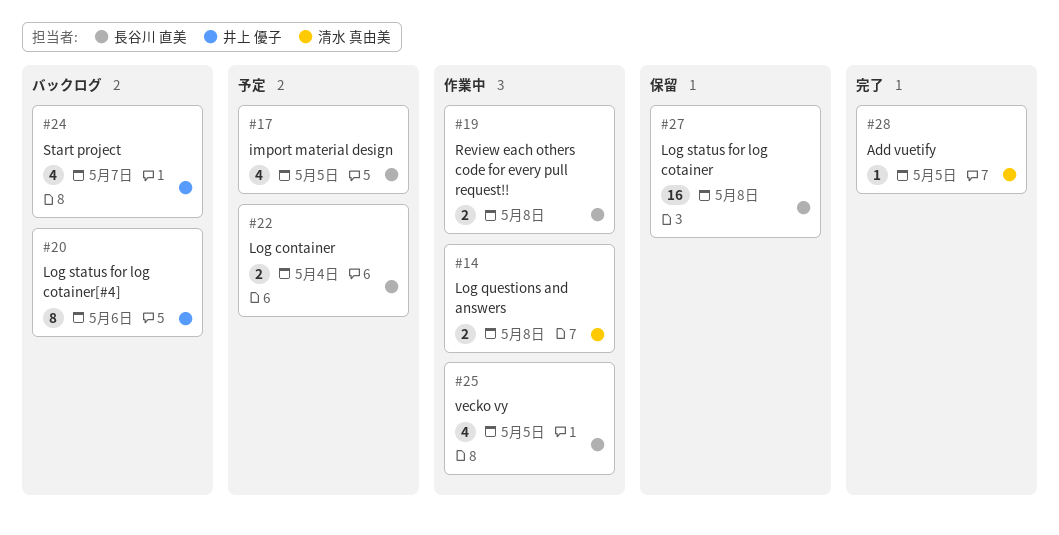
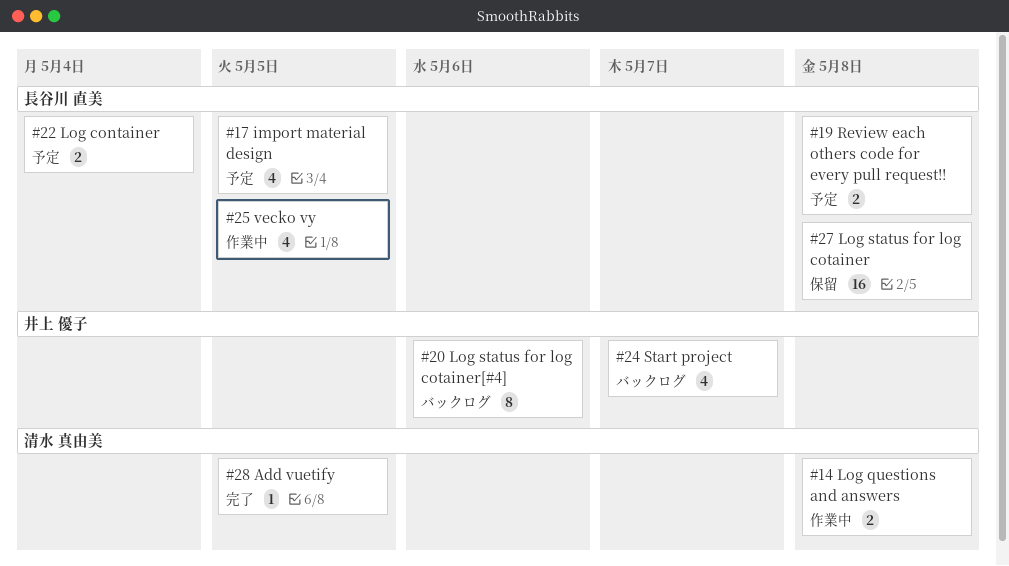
#19, status: 作業中 -> 予定

